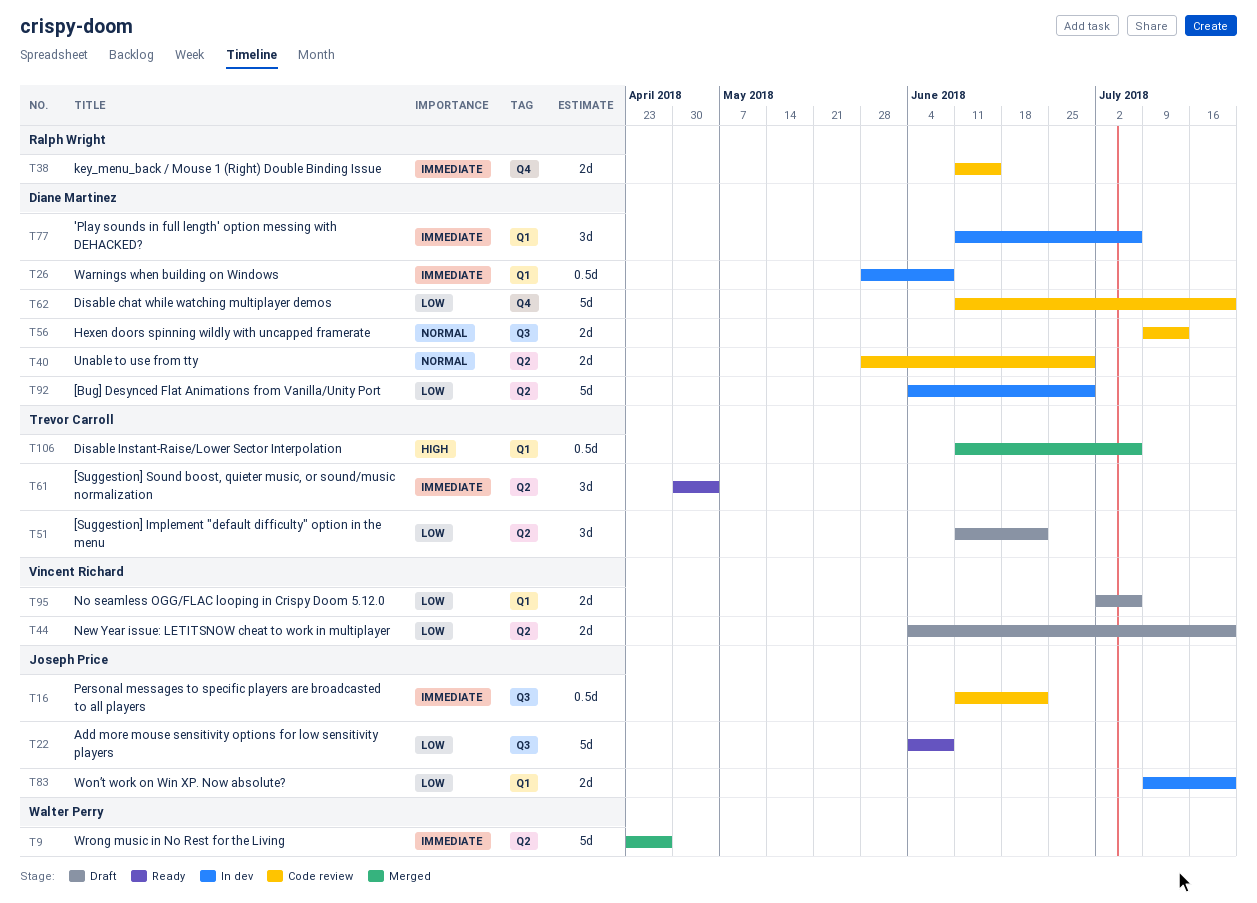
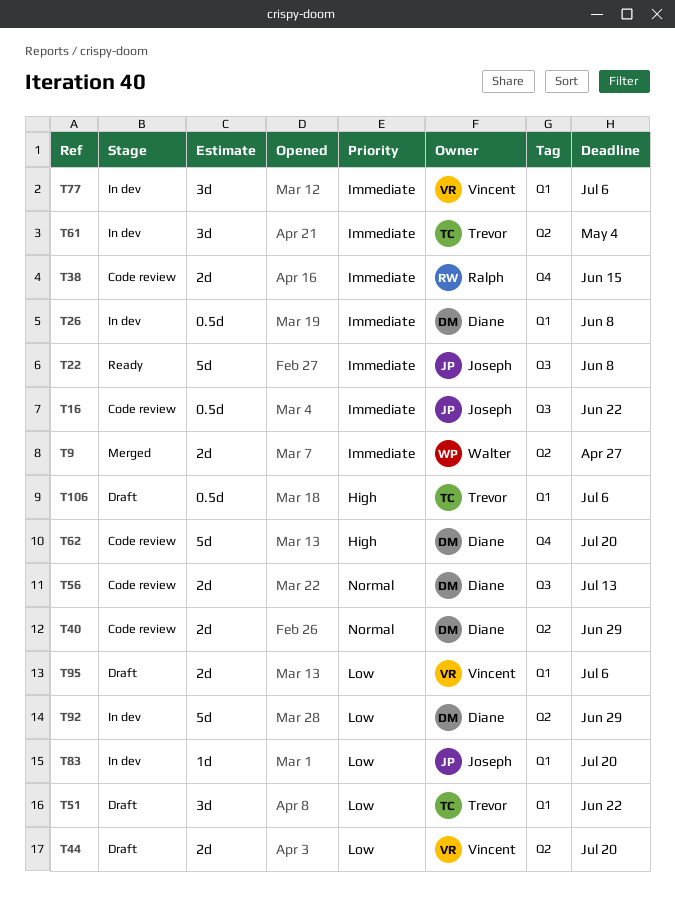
T9, estimate: 5d -> 2d
T22, priority: Low -> Immediate
T51, label: Q2 -> Q1
T61, status: Ready -> In dev
T62, priority: Low -> High
T77, owner: Diane Martinez -> Vincent Richard
T83, estimate: 2d -> 1d
T106, status: Merged -> Draft

